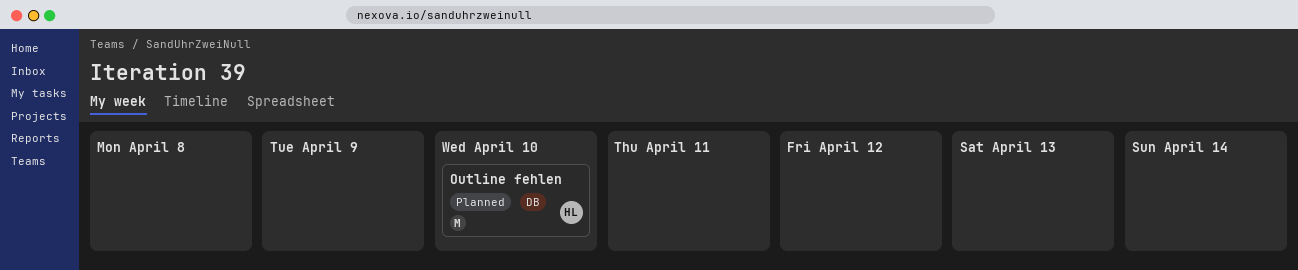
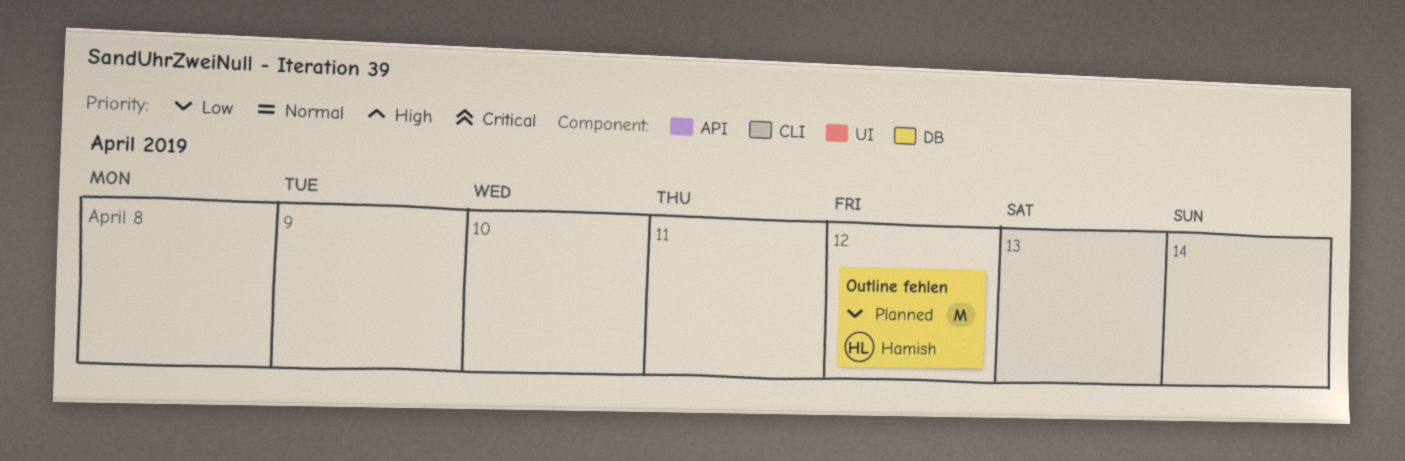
Outline fehlen, due: Apr 10 -> Apr 12

